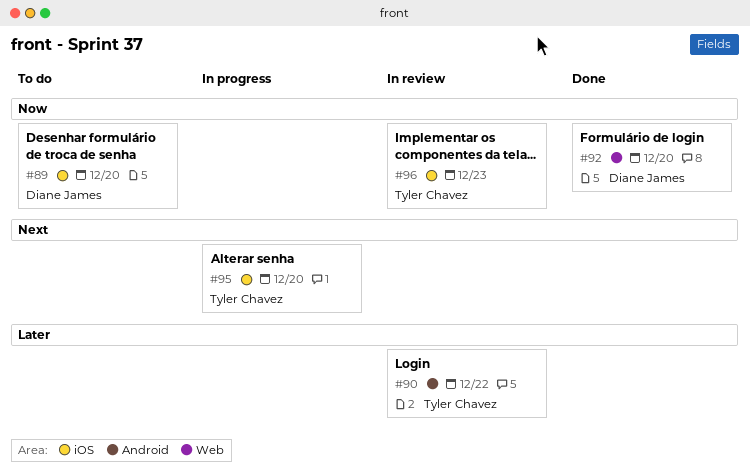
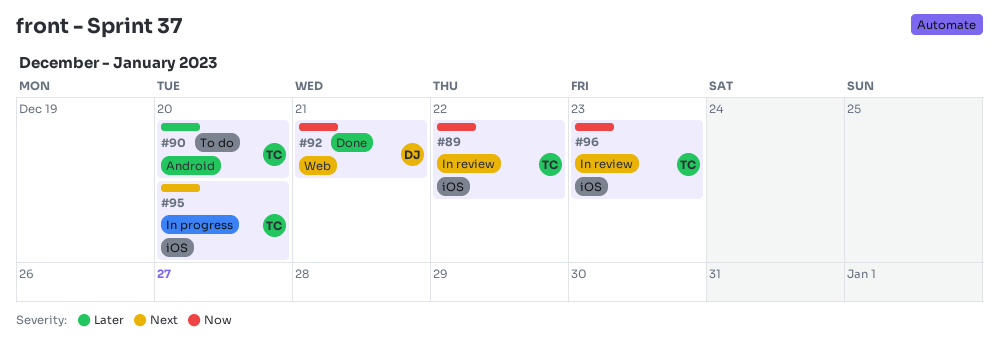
#89, status: To do -> In review
#89, owner: Diane James -> Tyler Chavez
#89, due: Dec 20 -> Dec 22
#90, status: In review -> To do
#90, due: Dec 22 -> Dec 20
#92, due: Dec 20 -> Dec 21

